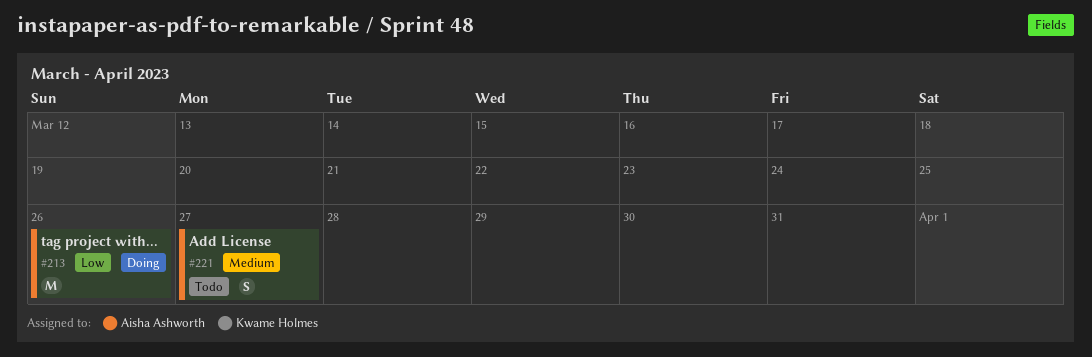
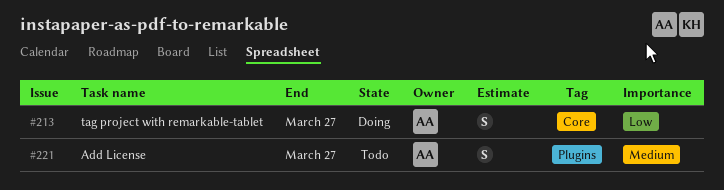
#213, estimate: M -> S
#213, due: Mar 26 -> Mar 27

